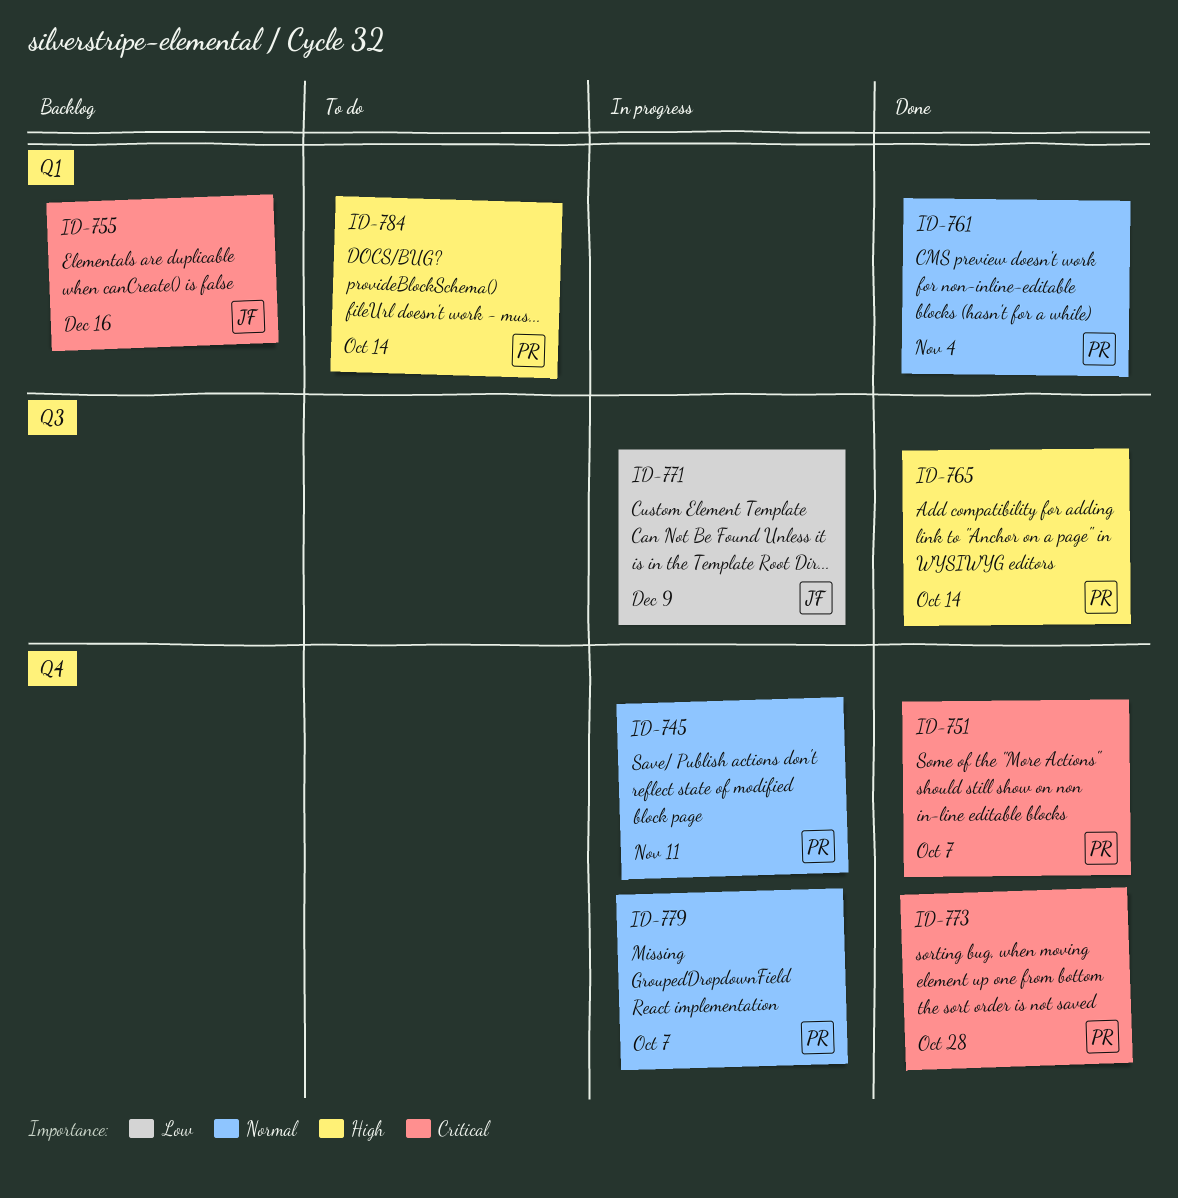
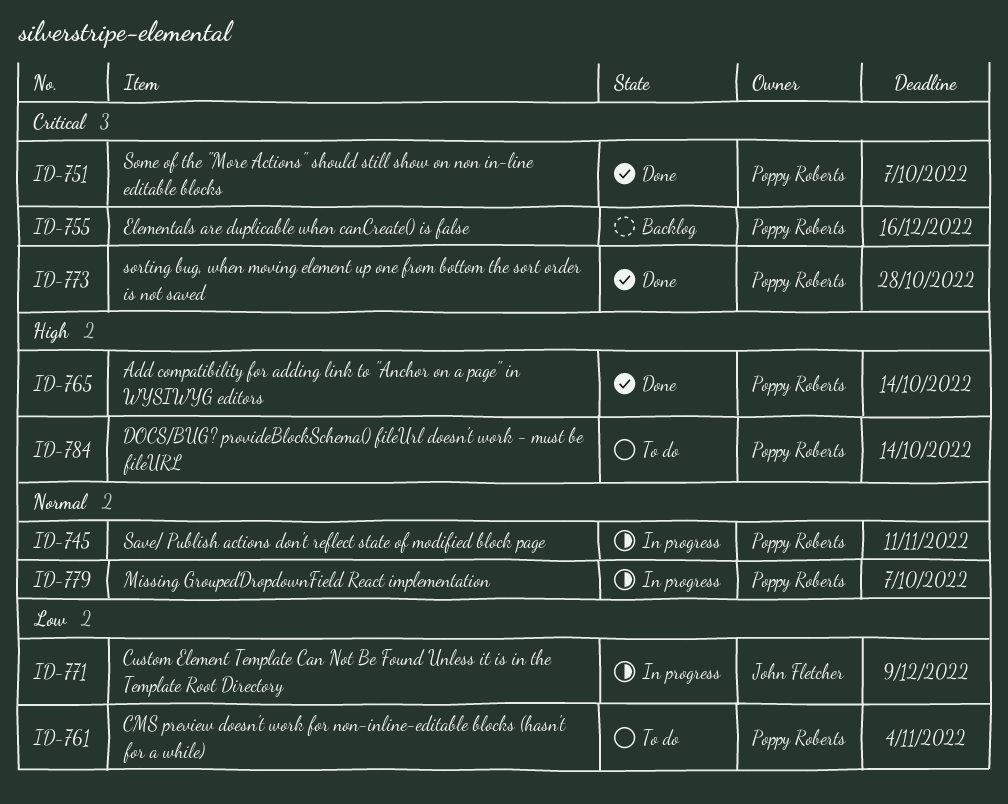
ID-755, owner: John Fletcher -> Poppy Roberts
ID-761, status: Done -> To do
ID-761, priority: Normal -> Low

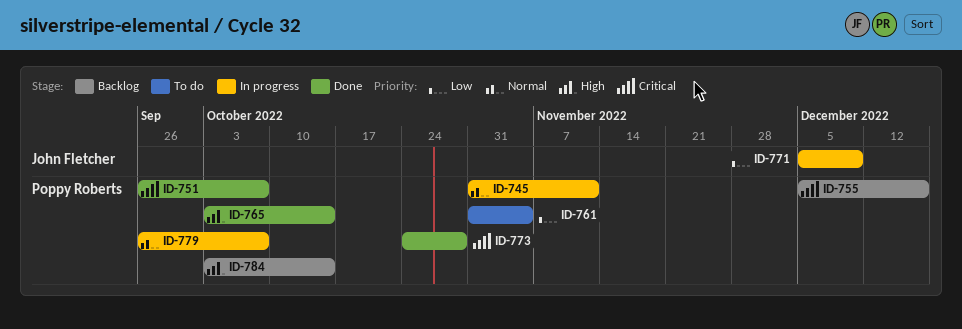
ID-784, status: To do -> Backlog

